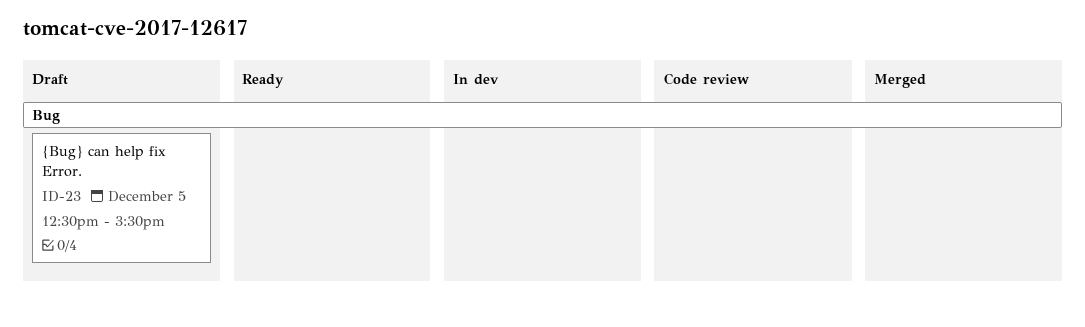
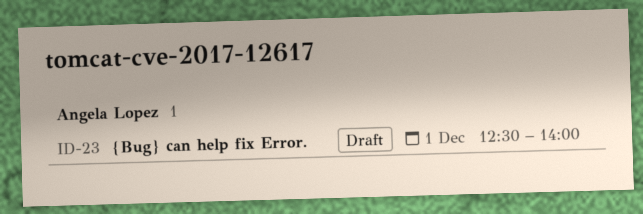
ID-23, day: Dec 5 -> Dec 1
ID-23, ends: 15:30 -> 14:00

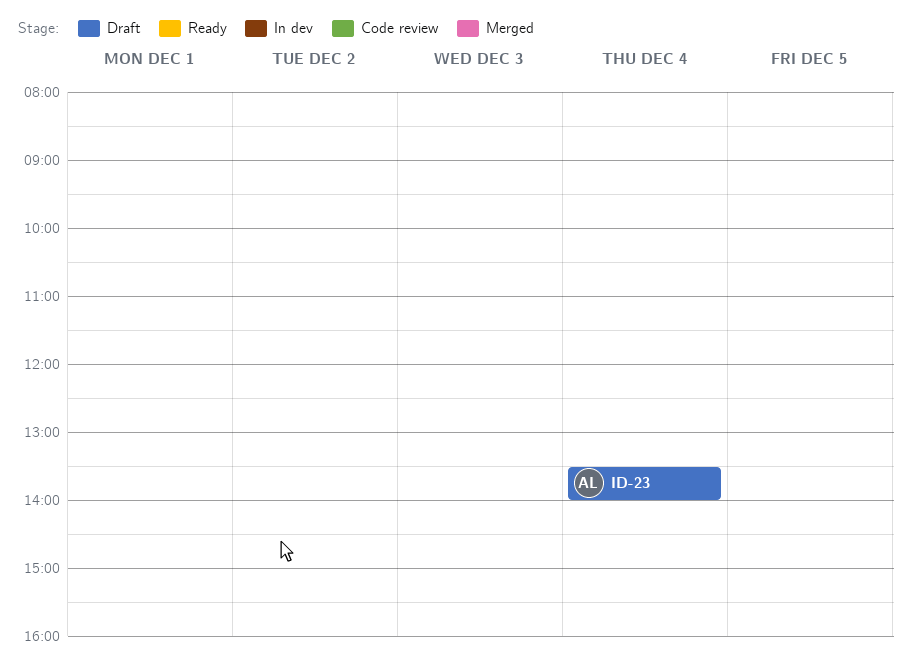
ID-23, day: Dec 1 -> Dec 4
ID-23, begins: 12:30 -> 13:30

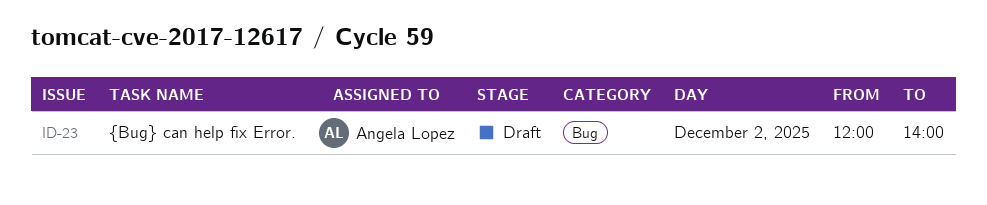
ID-23, day: Dec 4 -> Dec 2
ID-23, begins: 13:30 -> 12:00

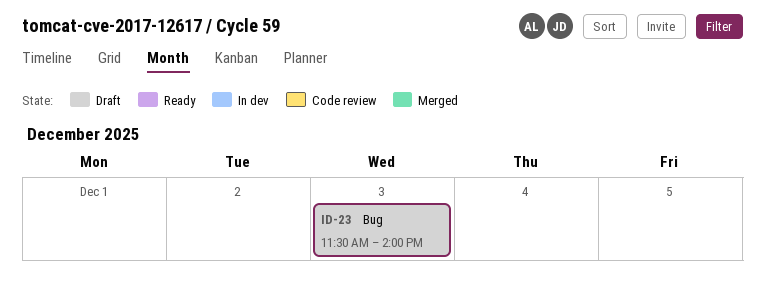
ID-23, day: Dec 2 -> Dec 3
ID-23, begins: 12:00 -> 11:30

